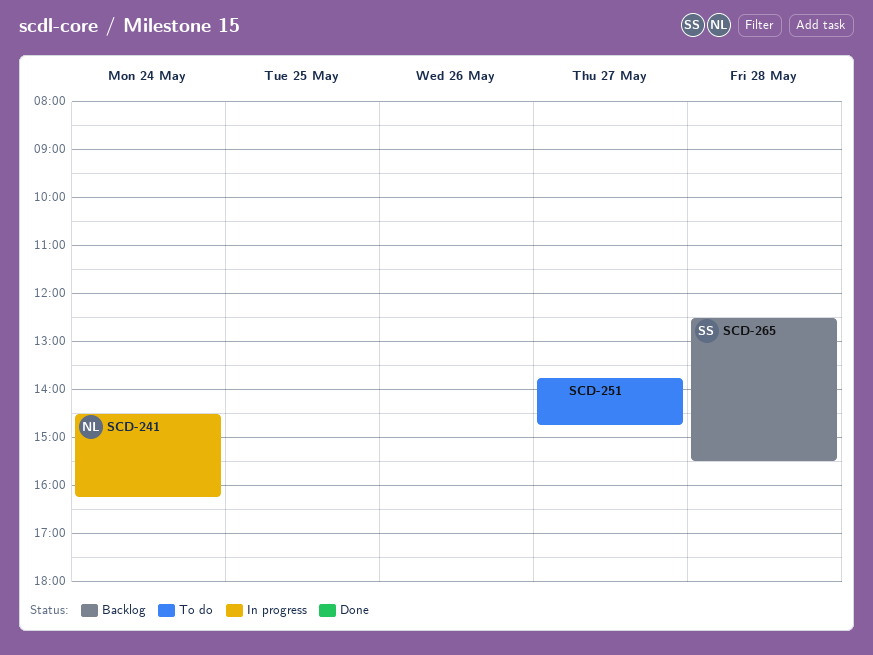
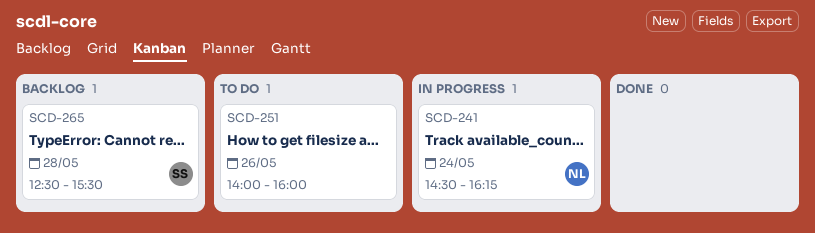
SCD-251, day: May 27 -> May 26
SCD-251, begins: 13:45 -> 14:00
SCD-251, ends: 14:45 -> 16:00

